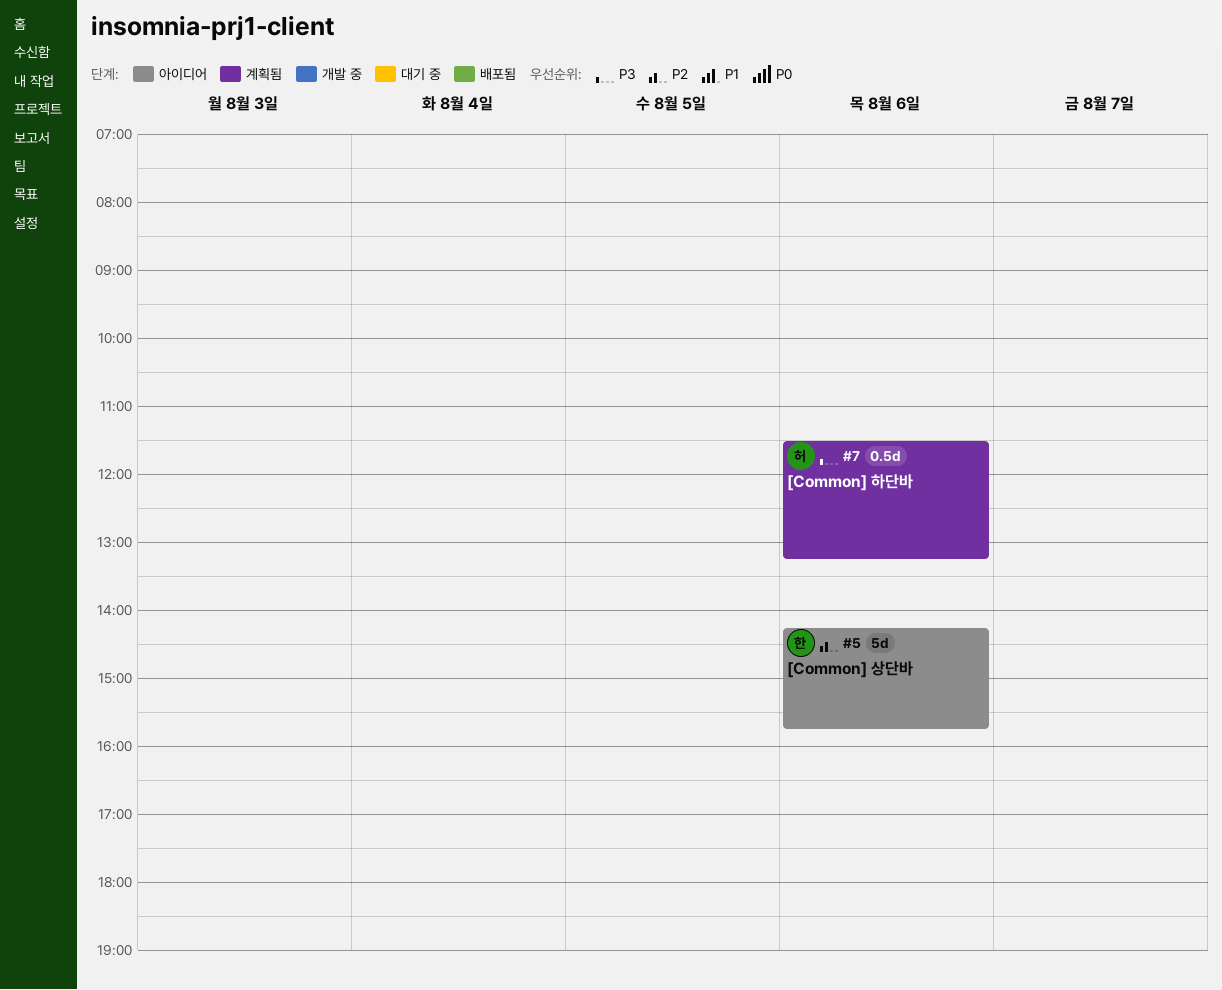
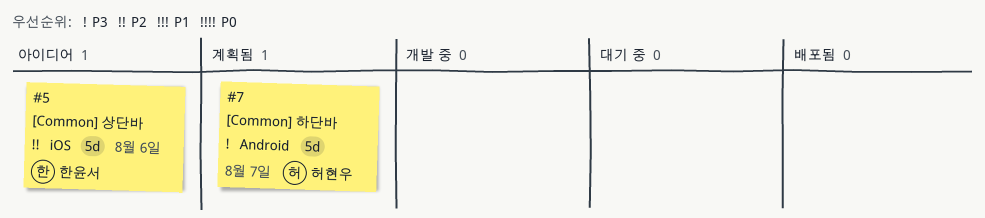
#7, estimate: 0.5d -> 5d
#7, day: Aug 6 -> Aug 7

